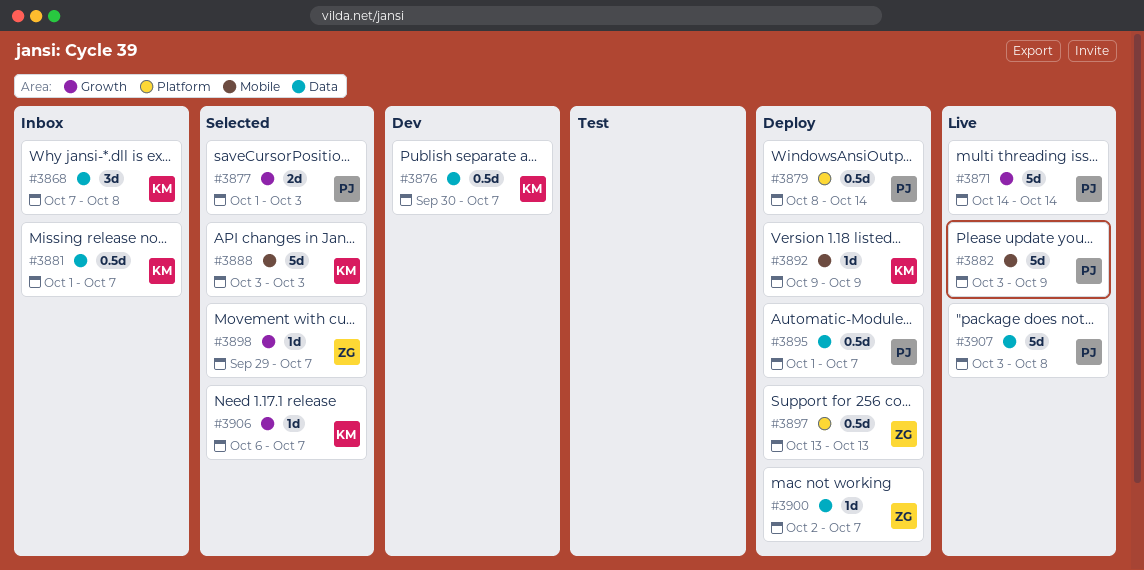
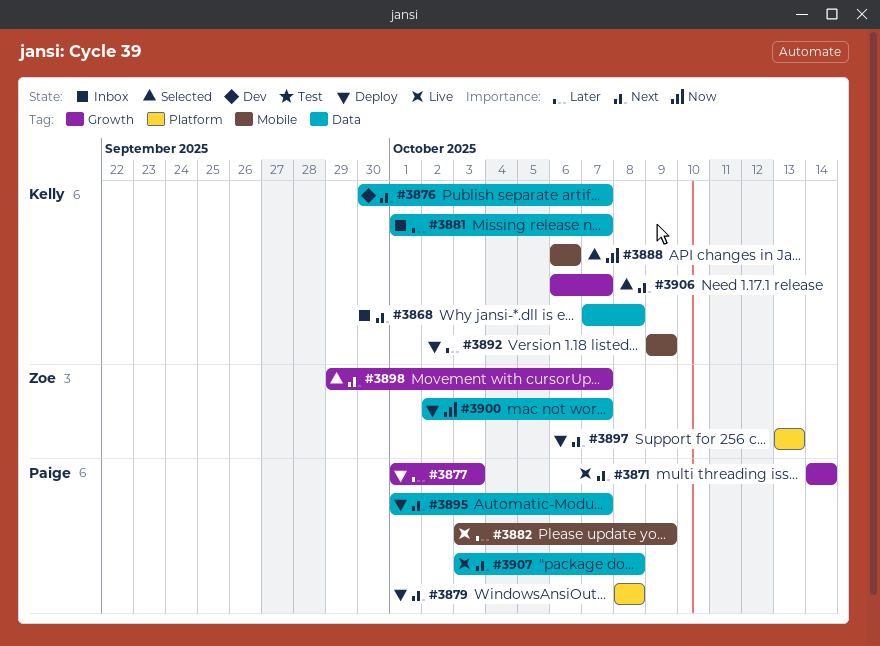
#3877, status: Selected -> Deploy
#3879, due: Oct 14 -> Oct 8
#3888, start: Oct 3 -> Oct 6
#3888, due: Oct 3 -> Oct 6

